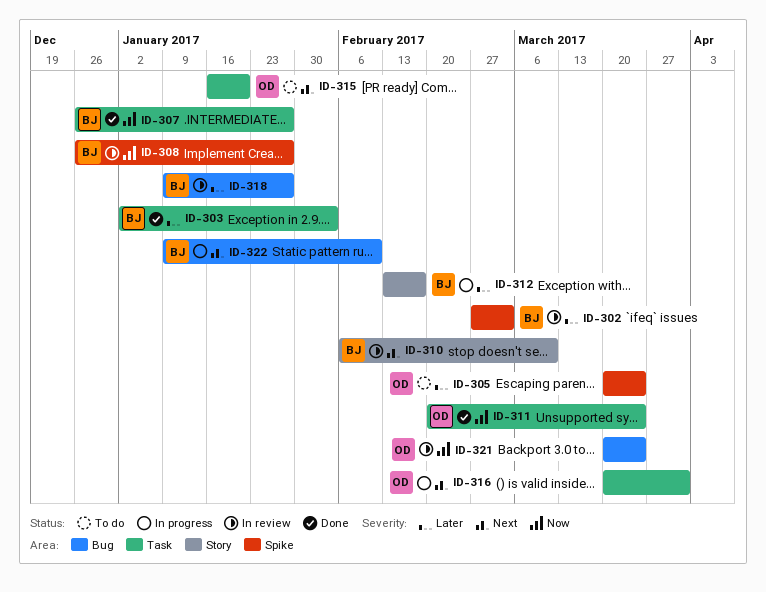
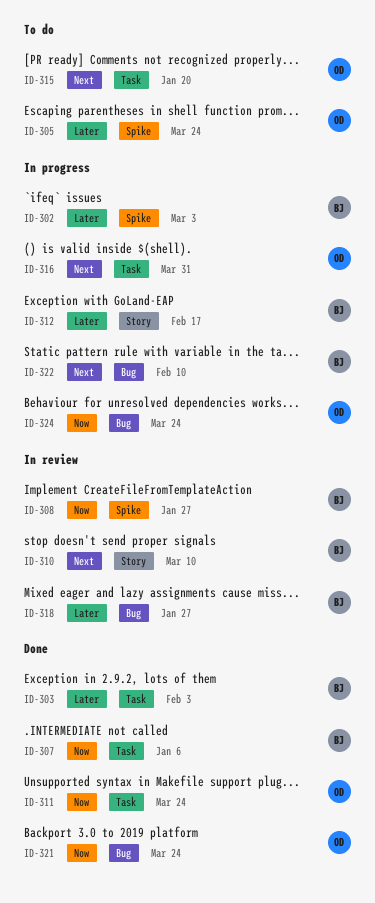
ID-302, status: In review -> In progress
ID-307, due: Jan 27 -> Jan 6
ID-321, status: In review -> Done
ID-324: none -> present

